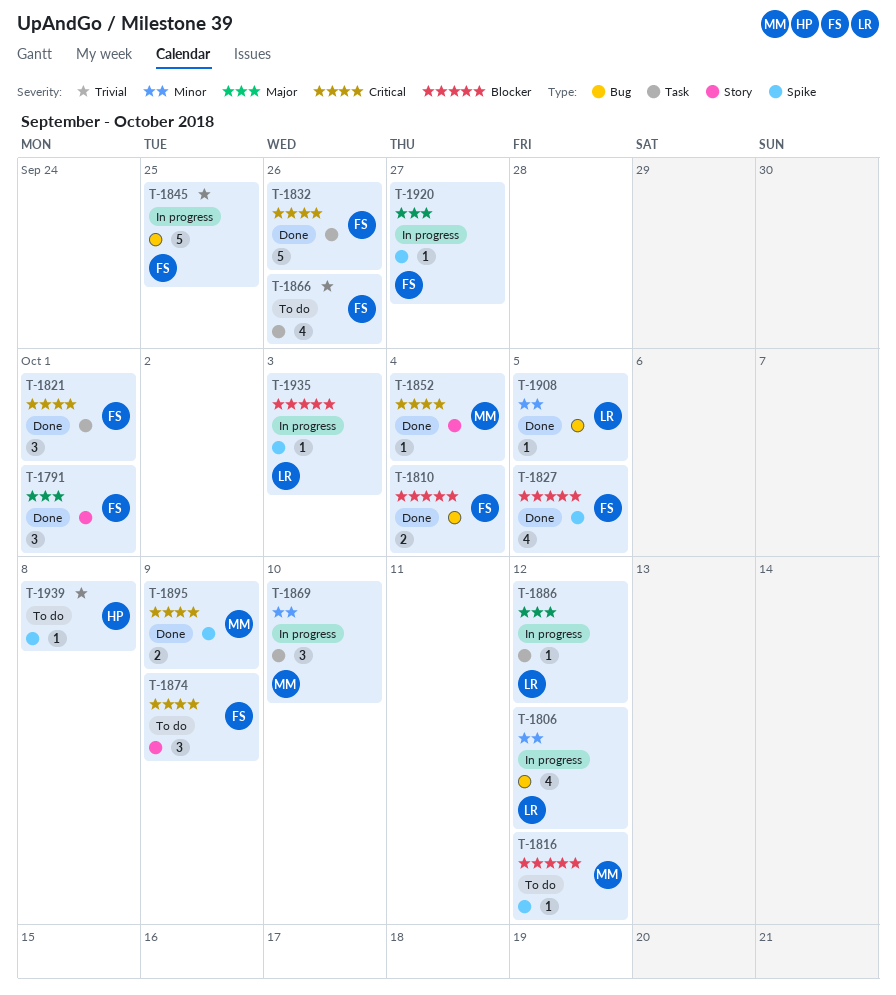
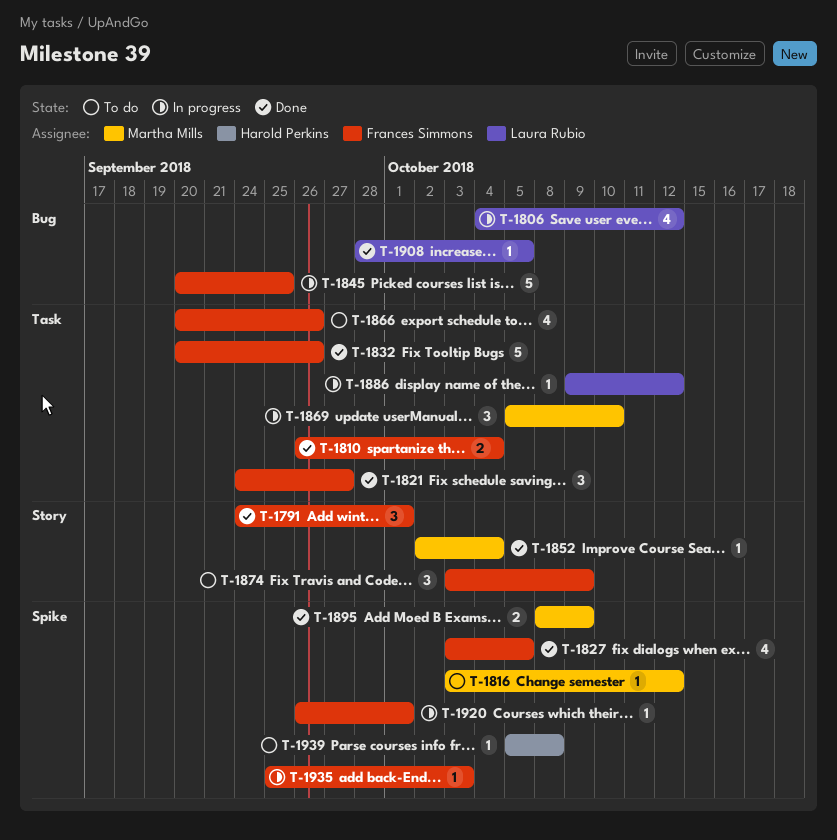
T-1810, label: Bug -> Task
T-1821, due: Oct 1 -> Sep 27
T-1920, due: Sep 27 -> Oct 1
T-1935, owner: Laura Rubio -> Frances Simmons

